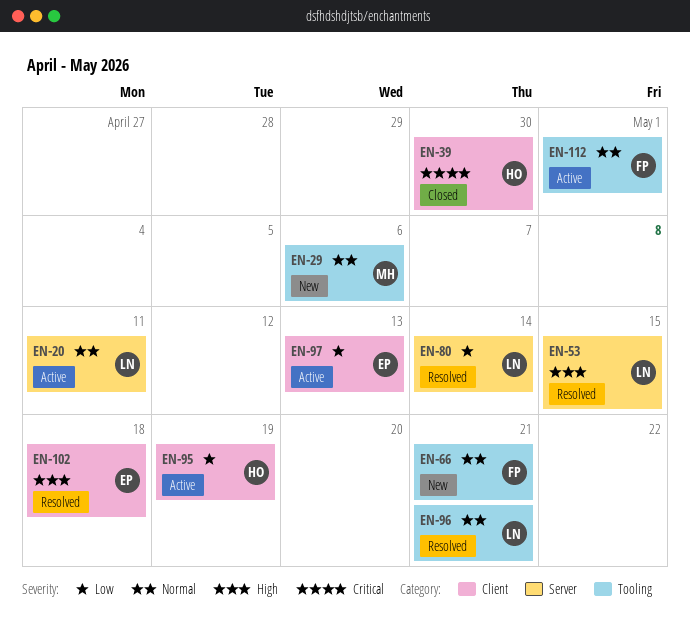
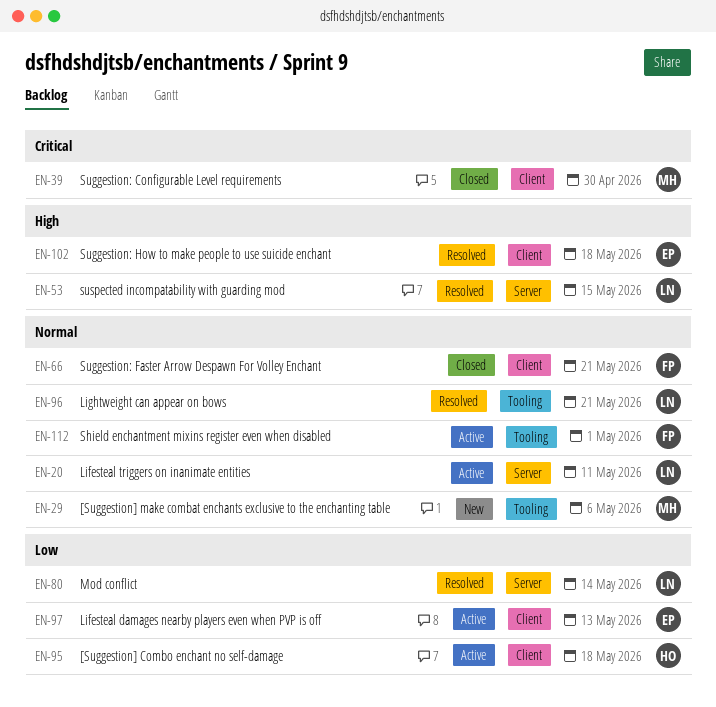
EN-39, owner: HO -> MH
EN-66, status: New -> Closed
EN-66, label: Tooling -> Client
EN-95, due: May 19 -> May 18

